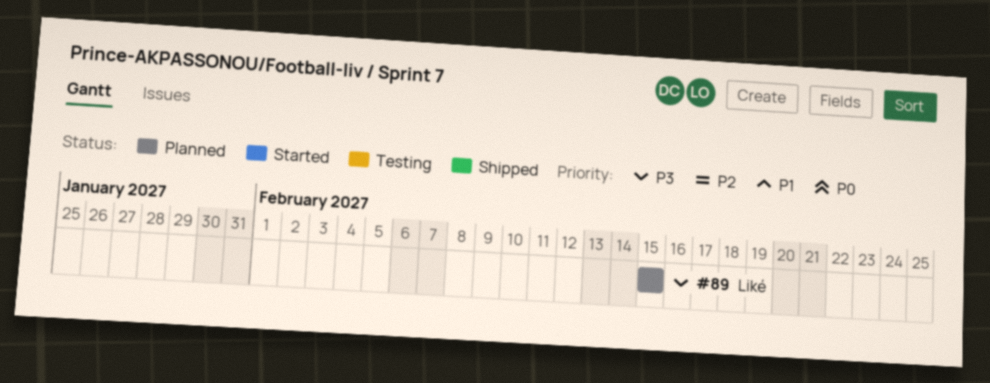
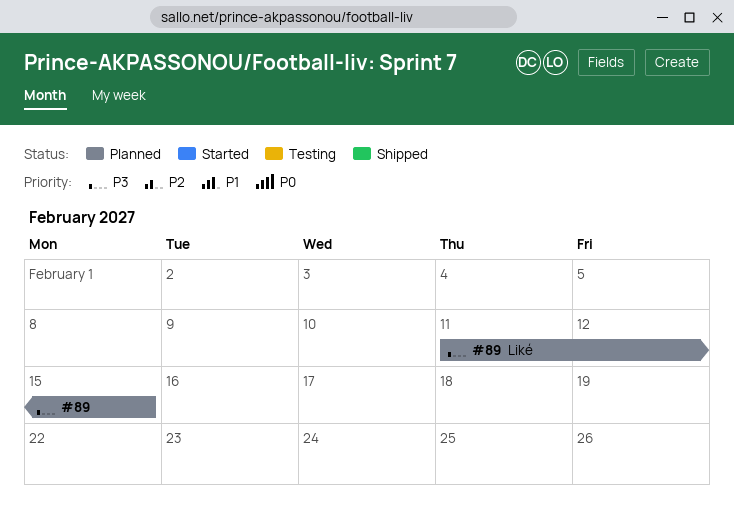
#89, start: Feb 15 -> Feb 11

